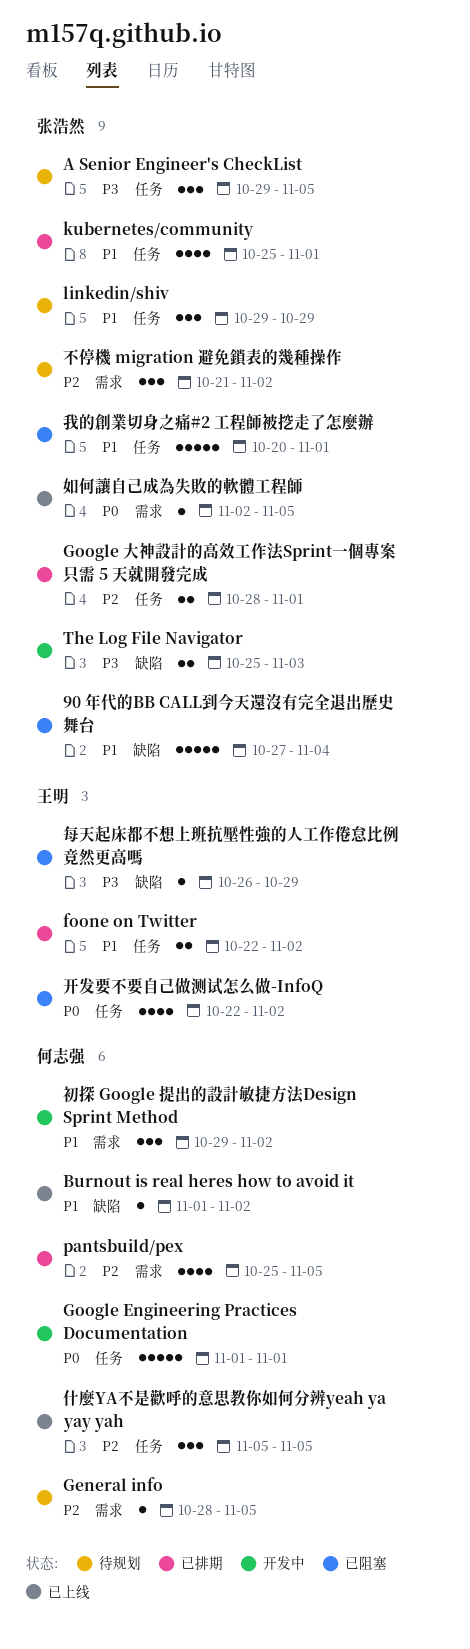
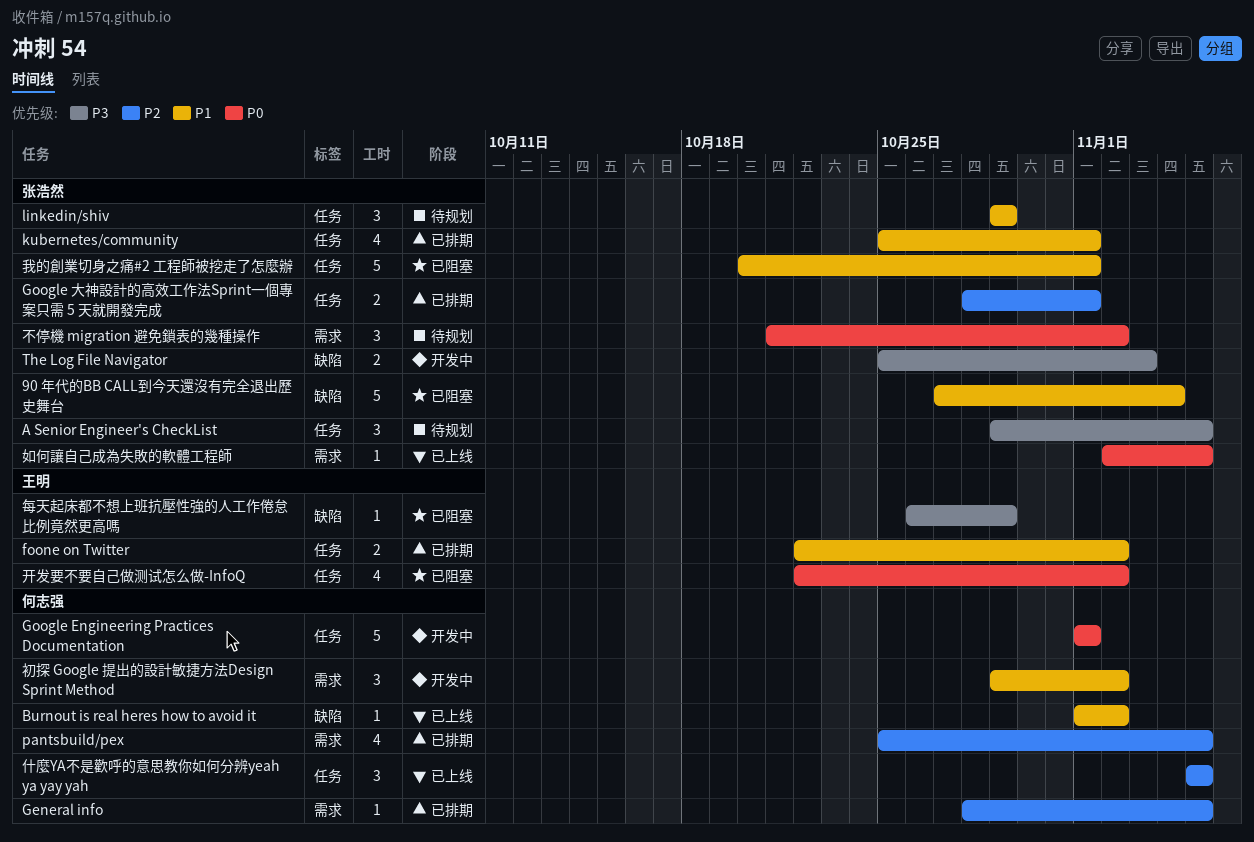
General info, status: 待规划 -> 已排期
不停機 migration 避免鎖表的幾種操作, priority: P2 -> P0

